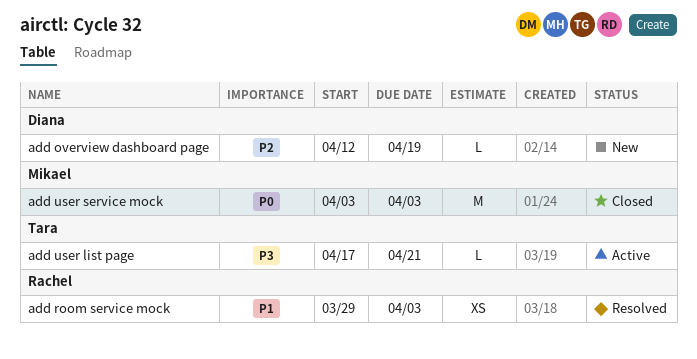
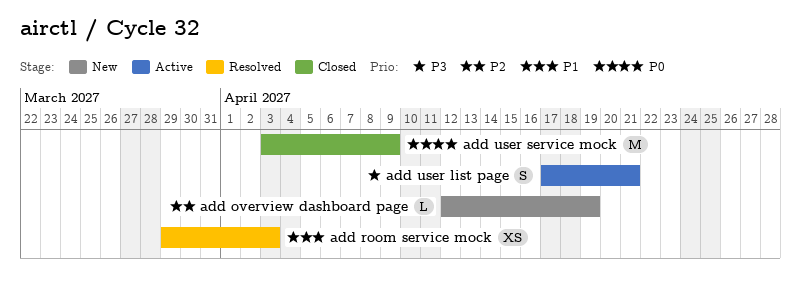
add user list page, estimate: L -> S
add user service mock, due: Apr 3 -> Apr 9

